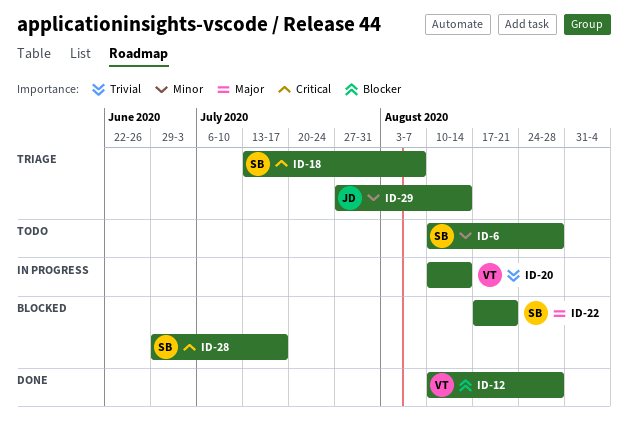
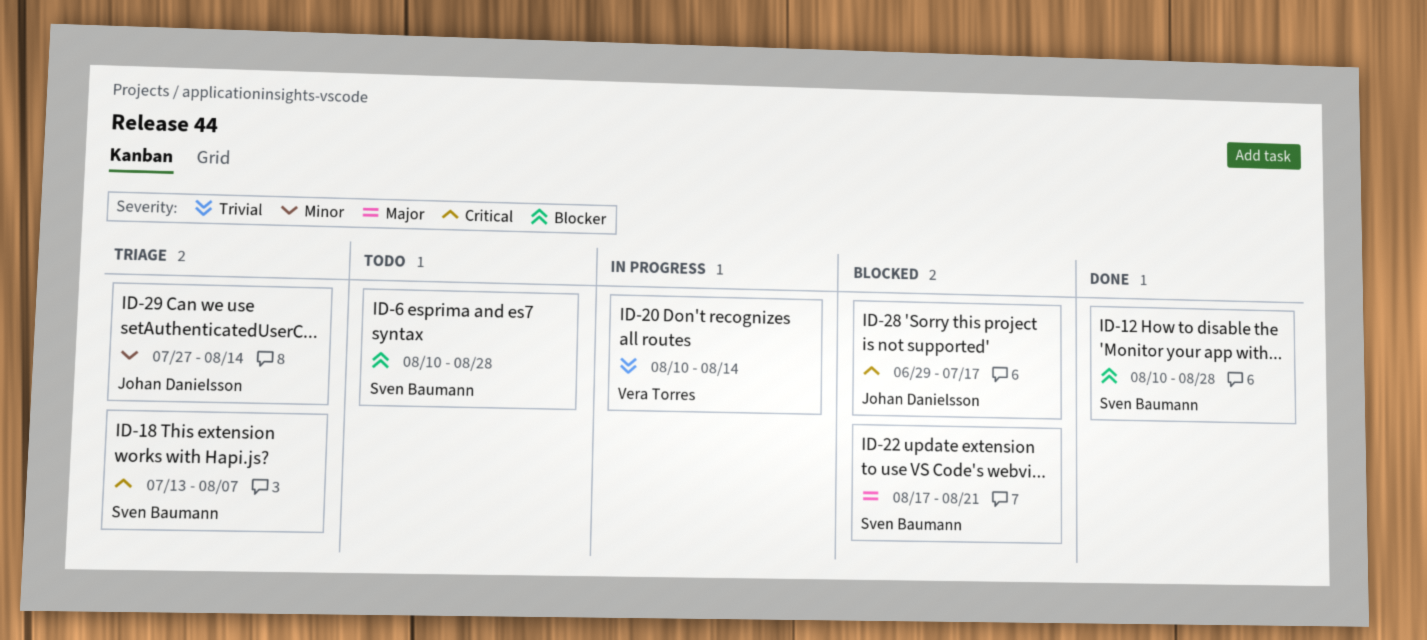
ID-6, priority: Minor -> Blocker
ID-12, owner: Vera Torres -> Sven Baumann
ID-28, owner: Sven Baumann -> Johan Danielsson

